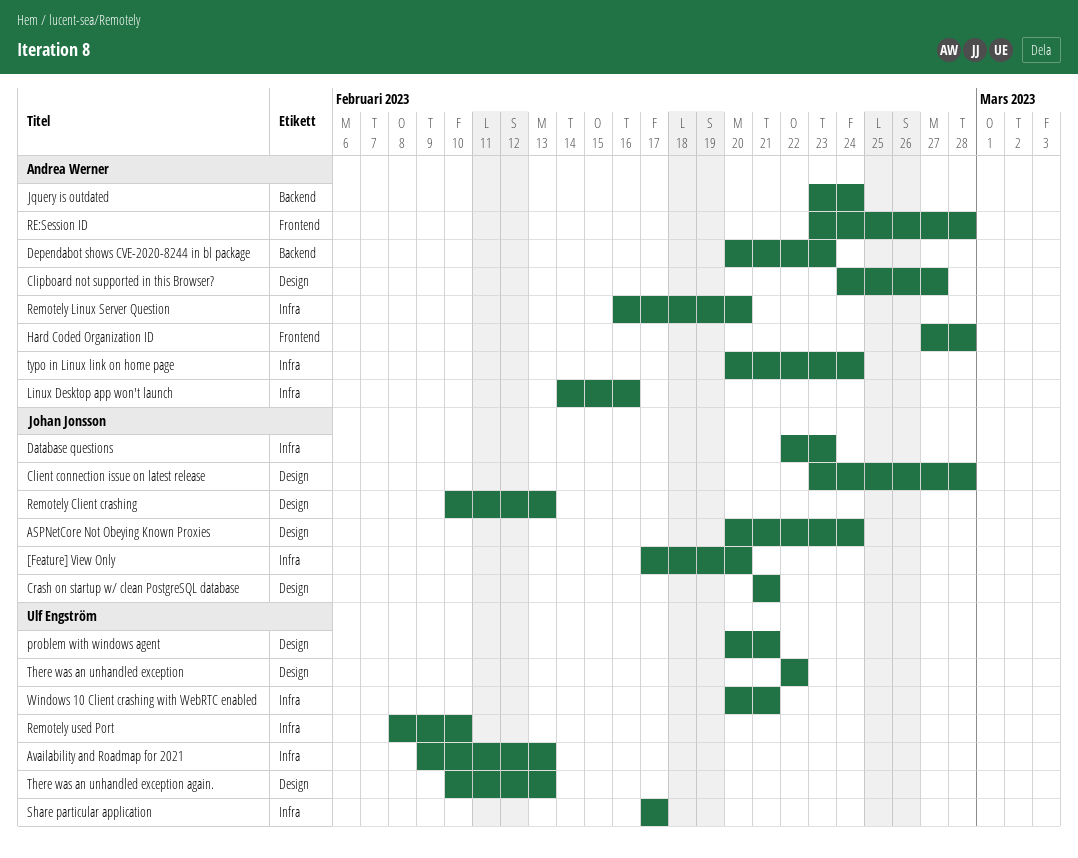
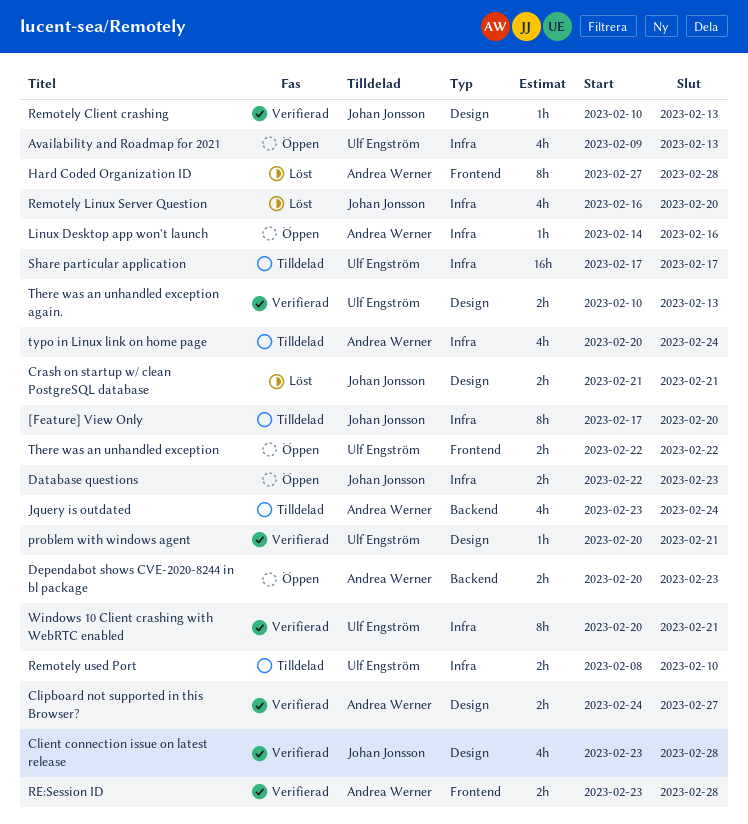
ASPNetCore Not Obeying Known Proxies: present -> none
Remotely Linux Server Question, owner: Andrea Werner -> Johan Jonsson
There was an unhandled exception, label: Design -> Frontend

